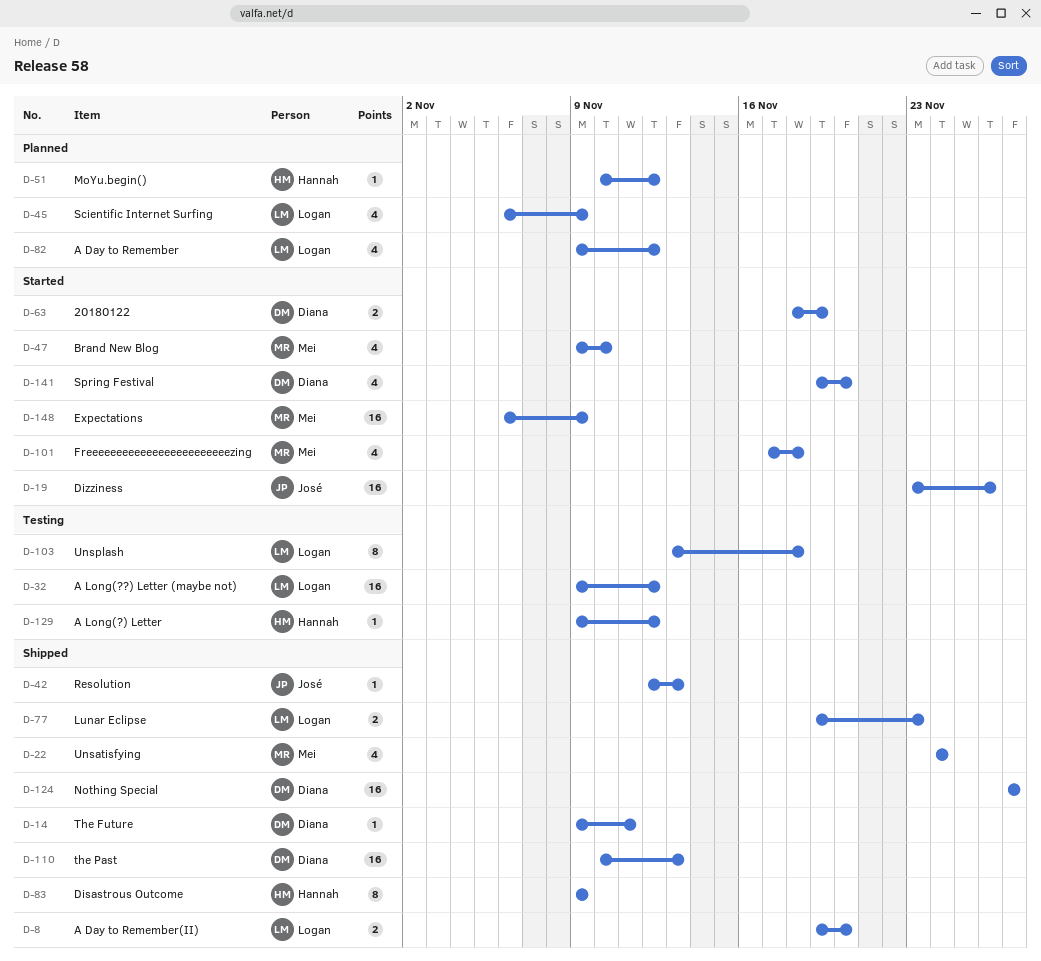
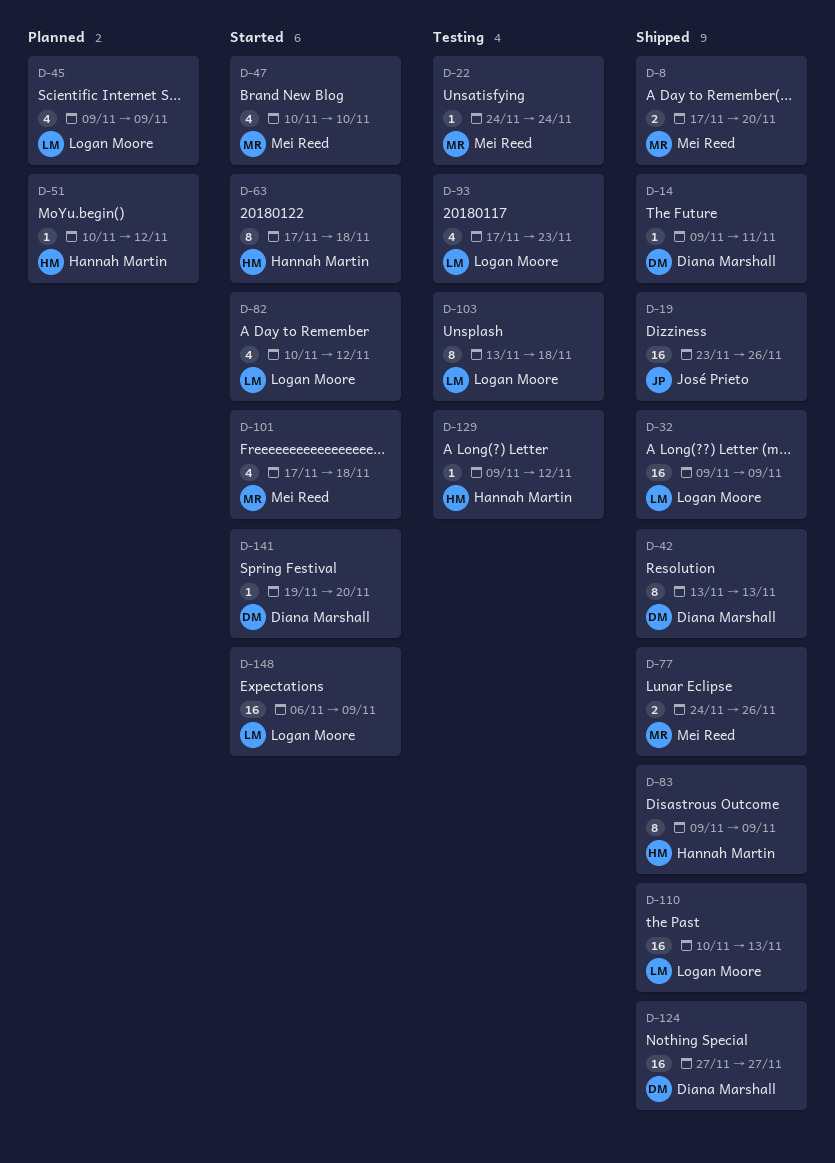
D-8, owner: Logan Moore -> Mei Reed
D-8, start: Nov 19 -> Nov 17
D-19, status: Started -> Shipped
D-22, status: Shipped -> Testing
D-22, estimate: 4 -> 1
D-32, status: Testing -> Shipped
D-32, due: Nov 12 -> Nov 9
D-42, owner: José Prieto -> Diana Marshall
D-42, estimate: 1 -> 8
D-42, start: Nov 12 -> Nov 13
D-45, start: Nov 6 -> Nov 9
D-47, start: Nov 9 -> Nov 10
D-63, owner: Diana Marshall -> Hannah Martin
D-63, estimate: 2 -> 8
D-63, start: Nov 18 -> Nov 17
D-63, due: Nov 19 -> Nov 18
D-77, owner: Logan Moore -> Mei Reed
D-77, start: Nov 19 -> Nov 24
D-77, due: Nov 23 -> Nov 26
D-82, status: Planned -> Started
D-82, start: Nov 9 -> Nov 10
D-93: none -> present
D-110, owner: Diana Marshall -> Logan Moore
D-141, estimate: 4 -> 1
D-148, owner: Mei Reed -> Logan Moore

